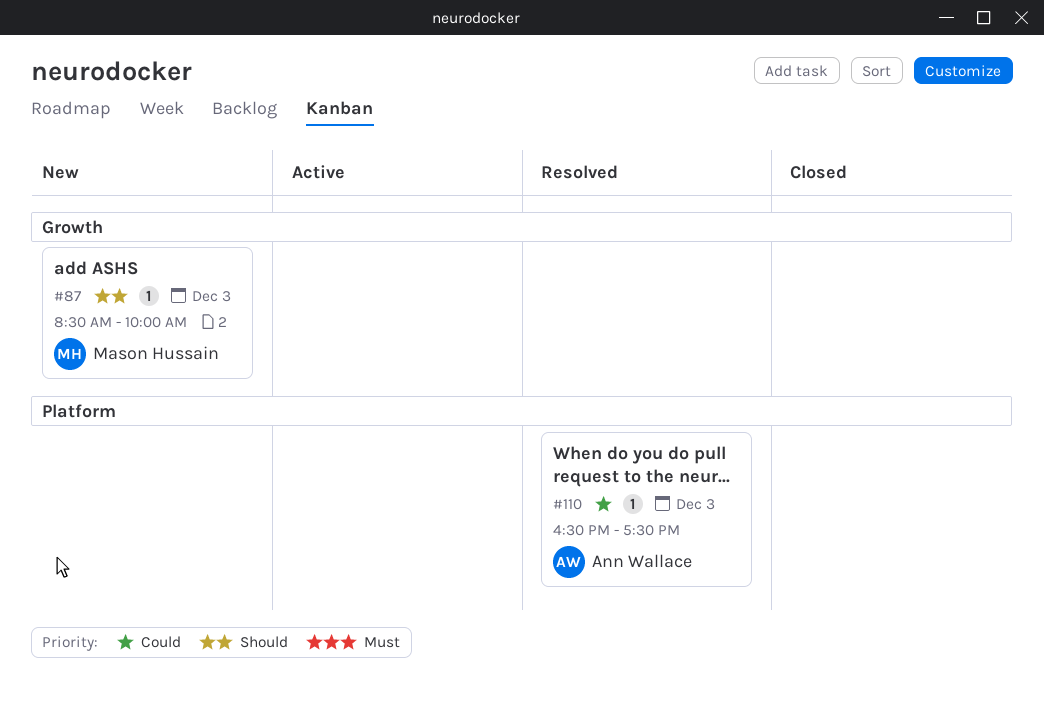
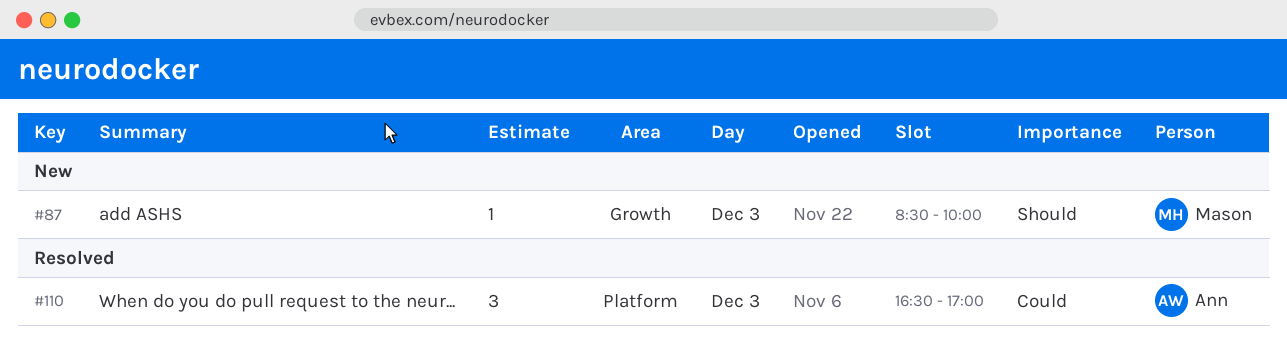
#110, estimate: 1 -> 3
#110, ends: 17:30 -> 17:00

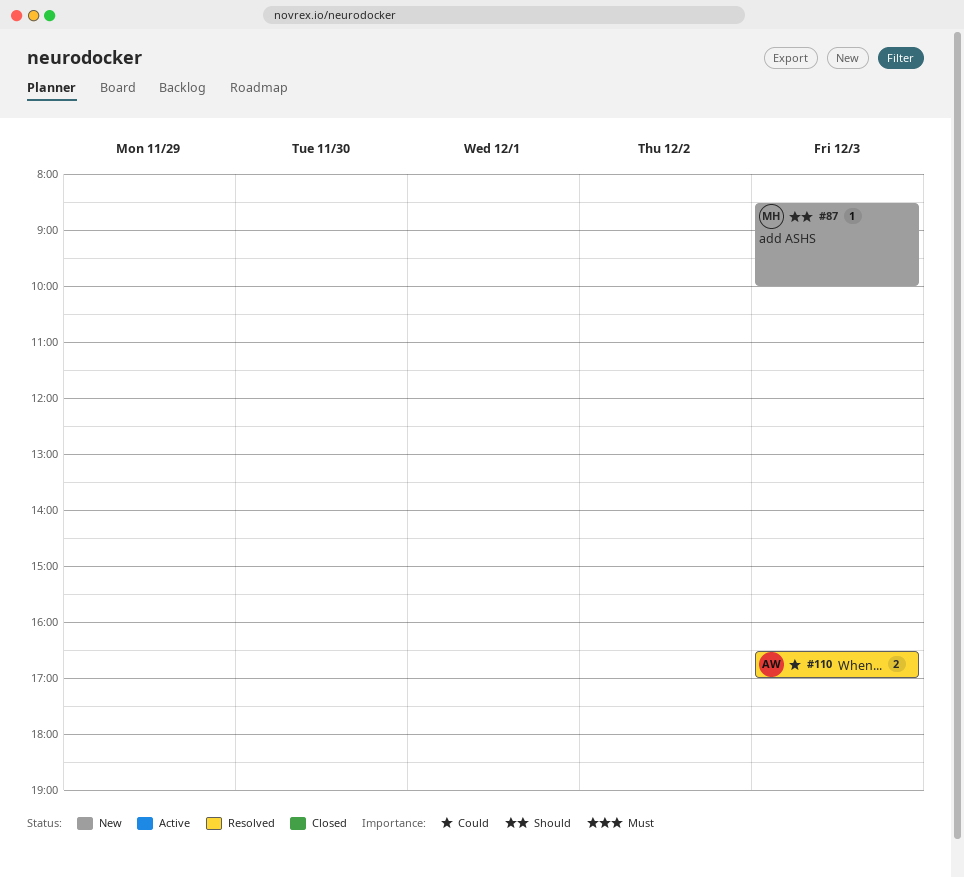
#110, estimate: 3 -> 2

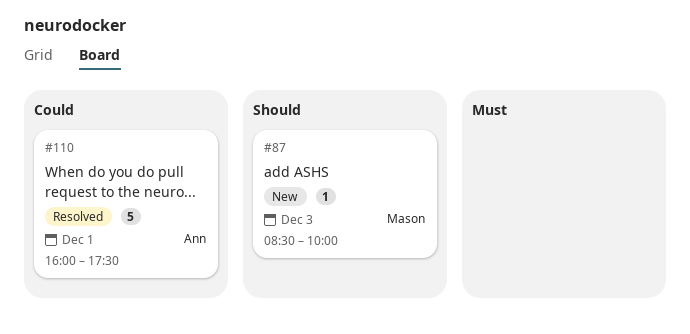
#110, estimate: 2 -> 5
#110, day: Dec 3 -> Dec 1
#110, begins: 16:30 -> 16:00
#110, ends: 17:00 -> 17:30

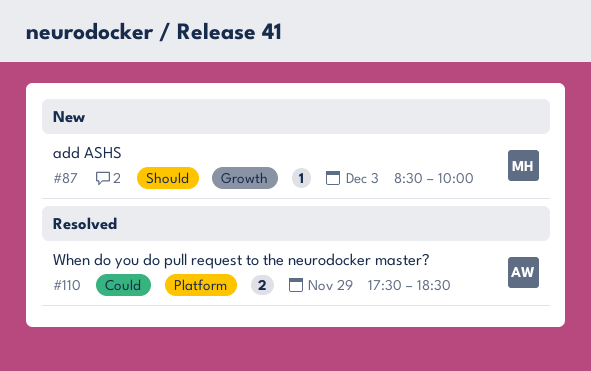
#110, estimate: 5 -> 2
#110, day: Dec 1 -> Nov 29
#110, begins: 16:00 -> 17:30
#110, ends: 17:30 -> 18:30

